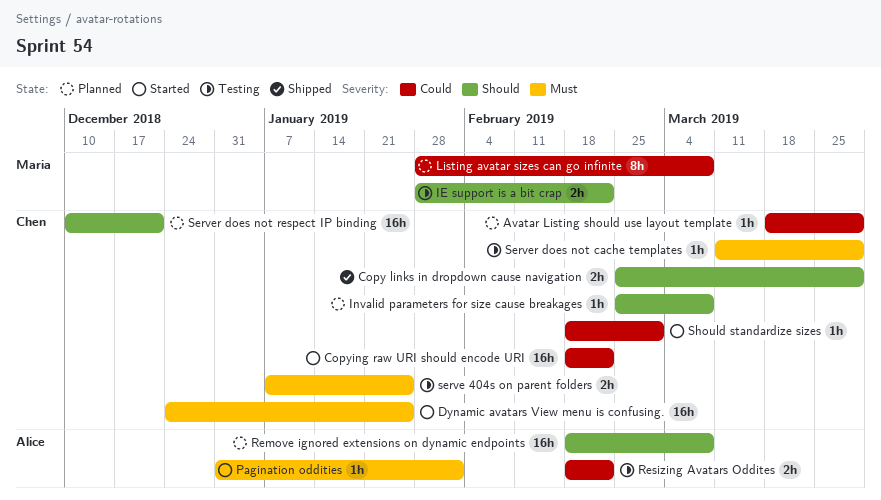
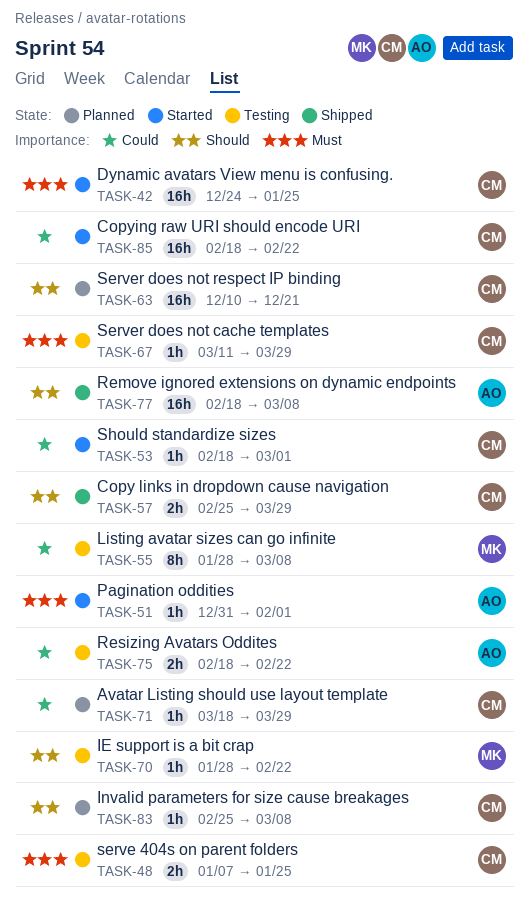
IE support is a bit crap, estimate: 2h -> 1h
Listing avatar sizes can go infinite, status: Planned -> Testing
Remove ignored extensions on dynamic endpoints, status: Planned -> Shipped

